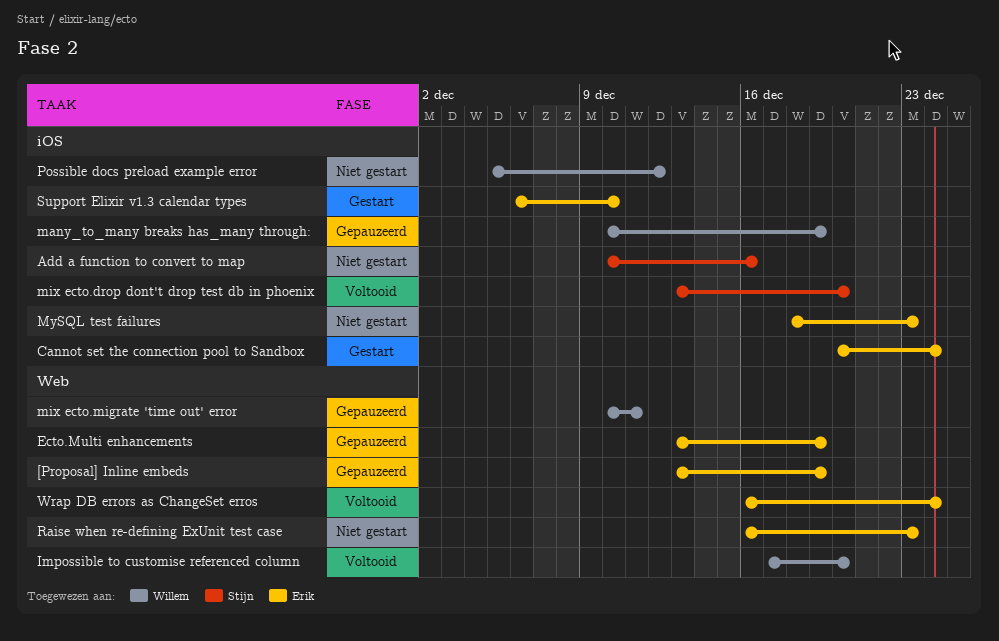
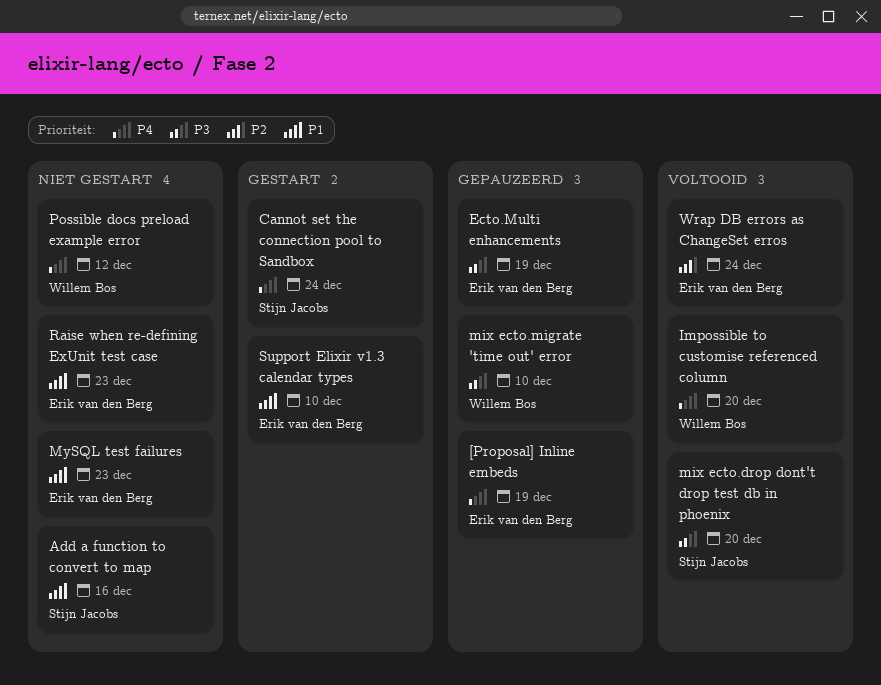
Cannot set the connection pool to Sandbox, owner: Erik van den Berg -> Stijn Jacobs
many_to_many breaks has_many through:: present -> none
mix ecto.migrate 'time out' error, due: Dec 11 -> Dec 10

